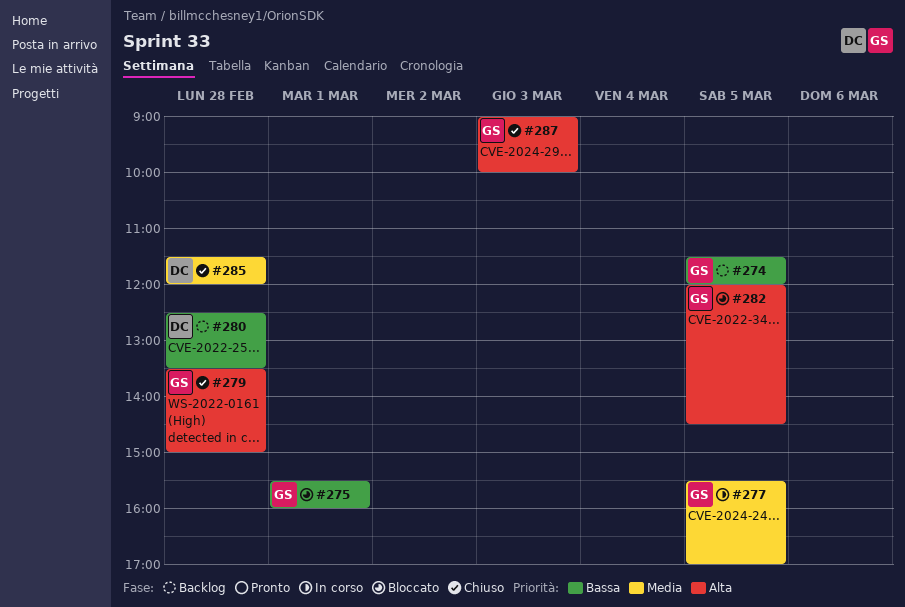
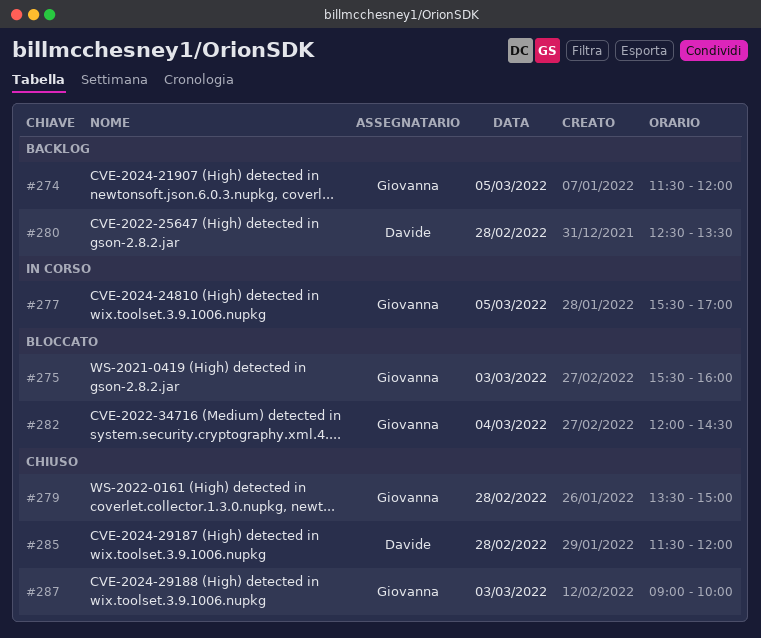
#275, day: Mar 1 -> Mar 3
#282, day: Mar 5 -> Mar 4

